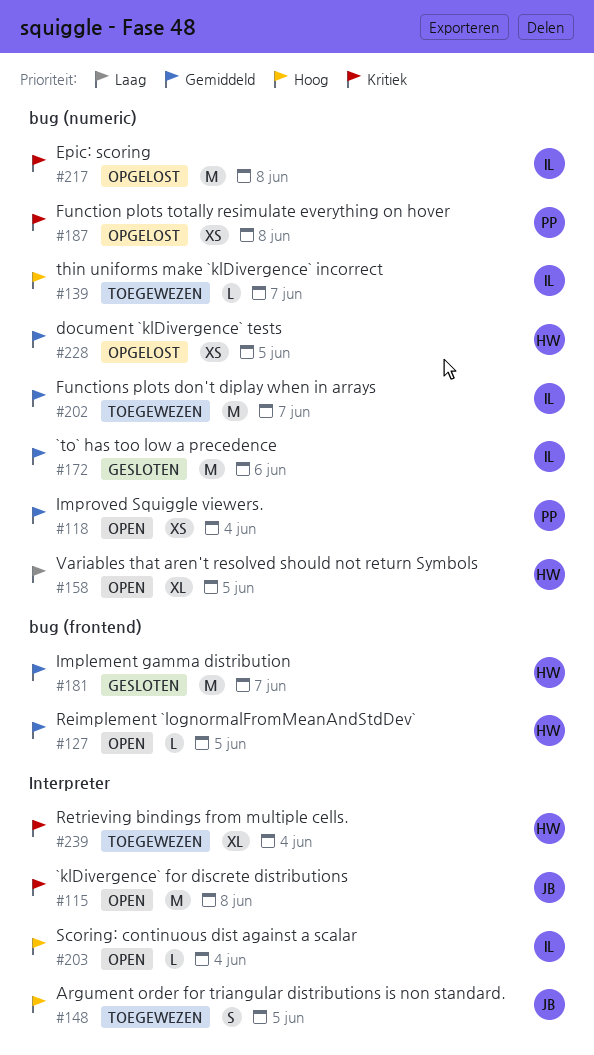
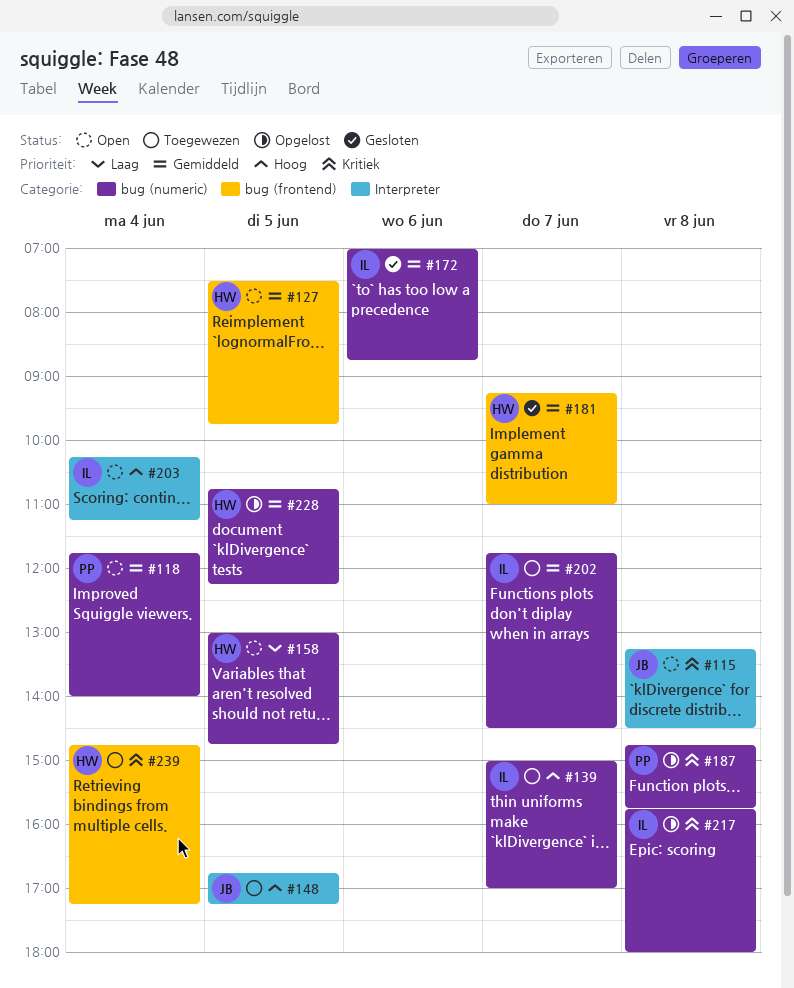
#239, label: Interpreter -> bug (frontend)

